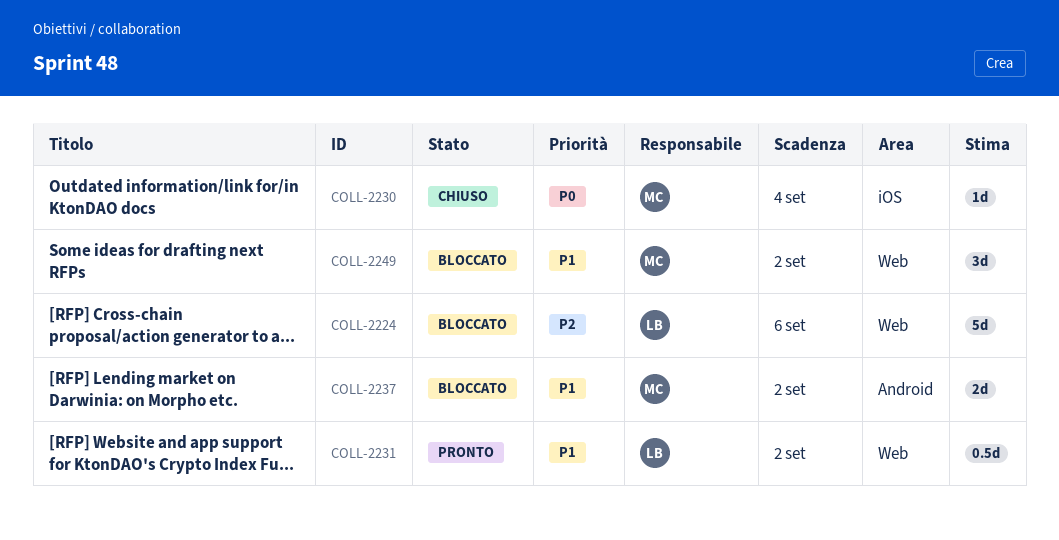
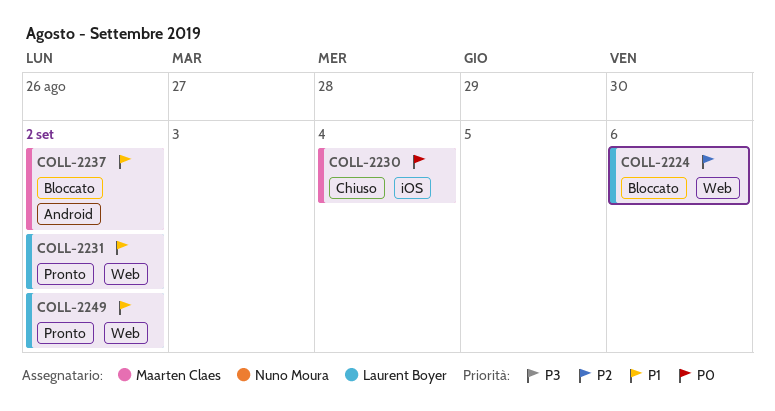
COLL-2249, status: Bloccato -> Pronto
COLL-2249, owner: Maarten Claes -> Laurent Boyer

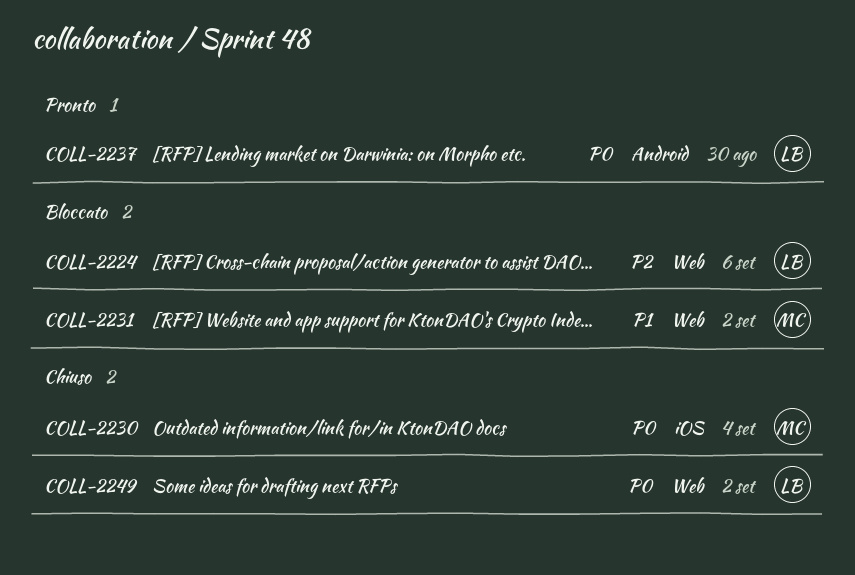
COLL-2231, status: Pronto -> Bloccato
COLL-2231, owner: Laurent Boyer -> Maarten Claes
COLL-2237, status: Bloccato -> Pronto
COLL-2237, owner: Maarten Claes -> Laurent Boyer
COLL-2237, priority: P1 -> P0
COLL-2237, due: Sep 2 -> Aug 30
COLL-2249, status: Pronto -> Chiuso
COLL-2249, priority: P1 -> P0

